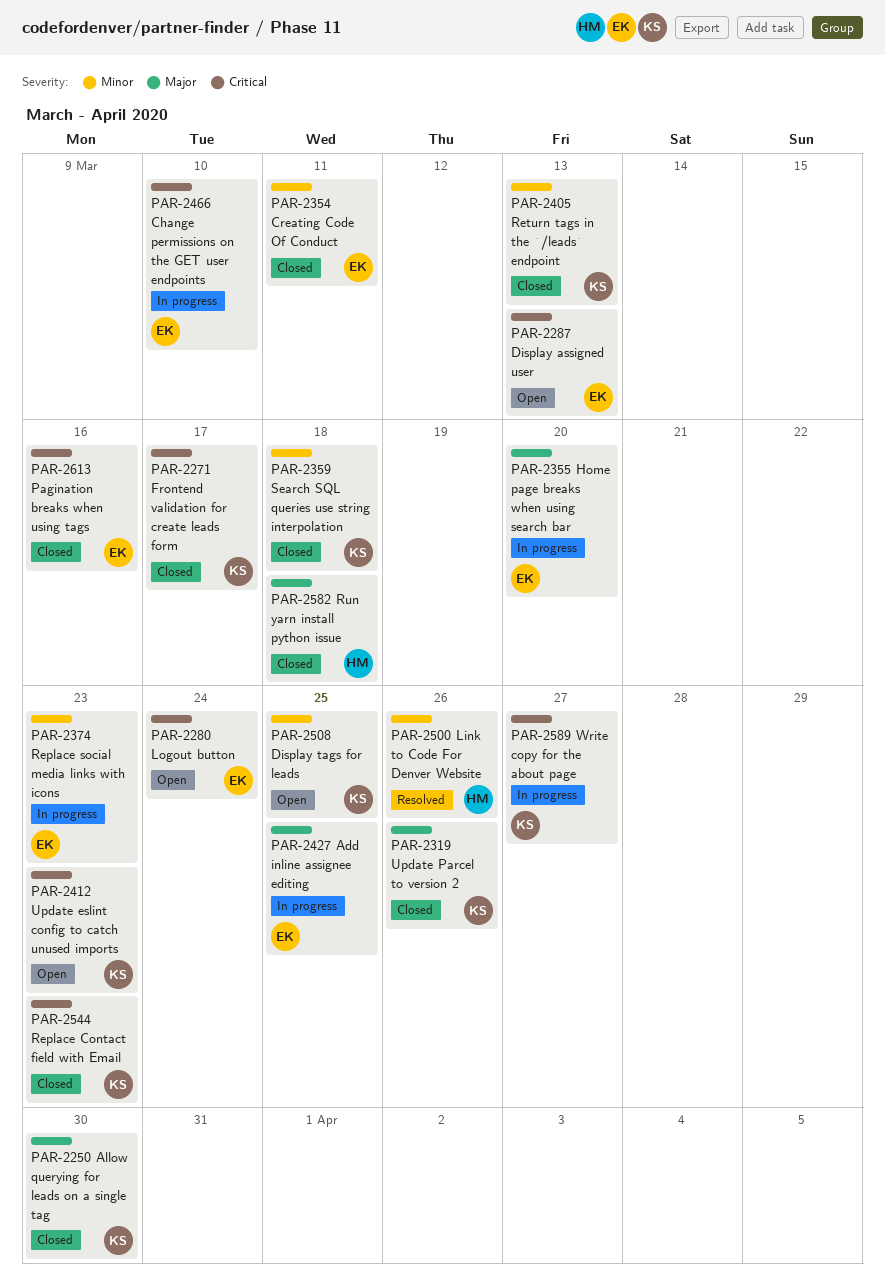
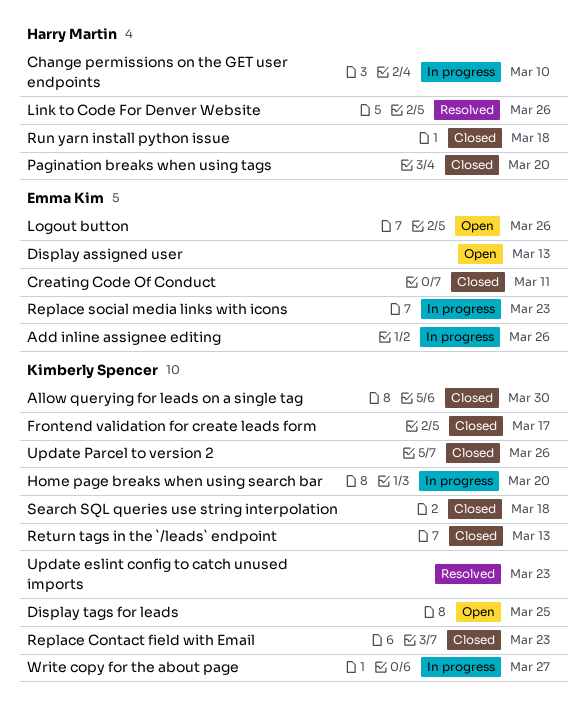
Add inline assignee editing, due: Mar 25 -> Mar 26
Change permissions on the GET user endpoints, owner: Emma Kim -> Harry Martin
Home page breaks when using search bar, owner: Emma Kim -> Kimberly Spencer
Logout button, due: Mar 24 -> Mar 26
Pagination breaks when using tags, owner: Emma Kim -> Harry Martin
Pagination breaks when using tags, due: Mar 16 -> Mar 20
Update eslint config to catch unused imports, status: Open -> Resolved

